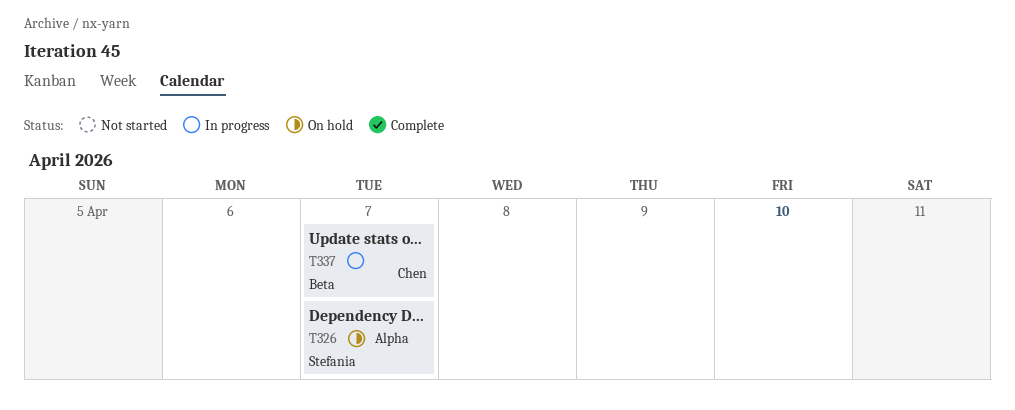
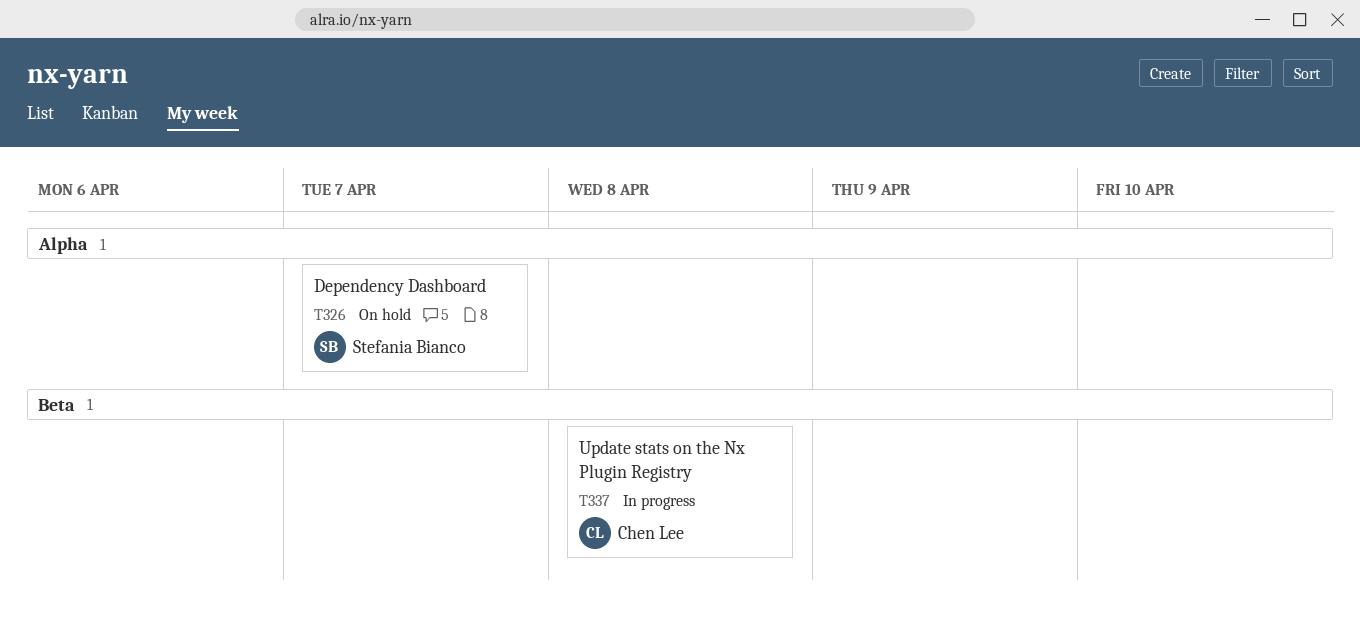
T337, due: Apr 7 -> Apr 8

